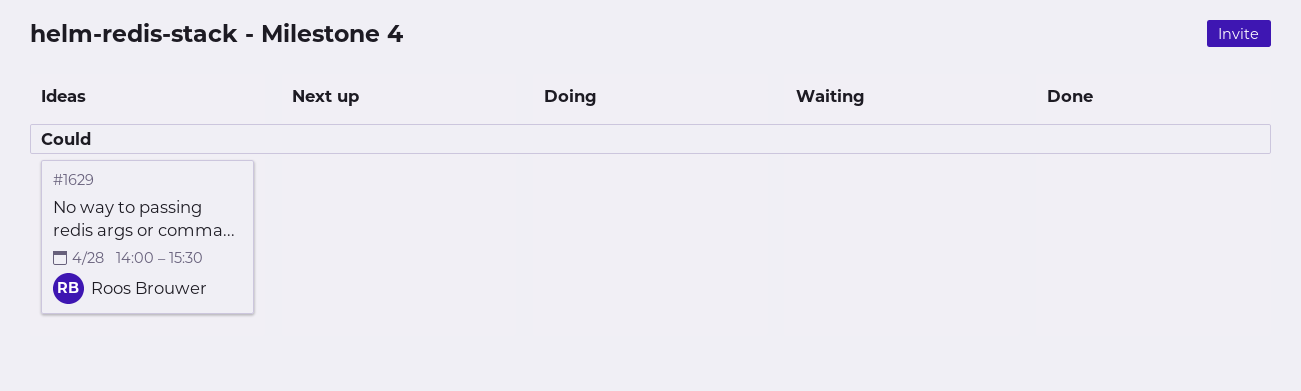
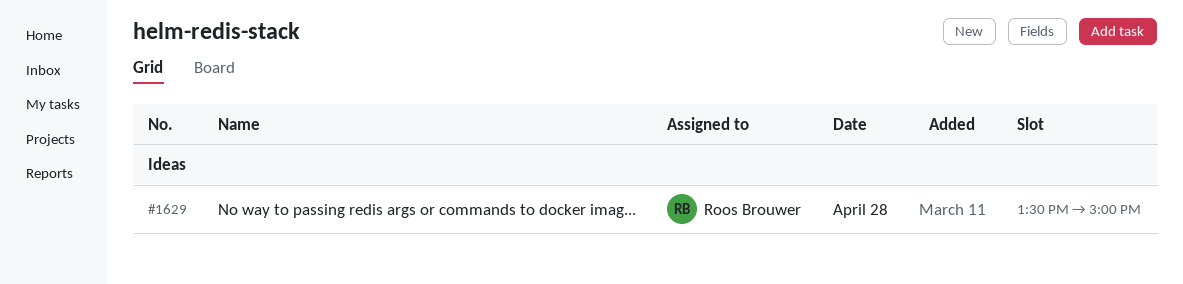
#1629, begins: 14:00 -> 13:30
#1629, ends: 15:30 -> 15:00

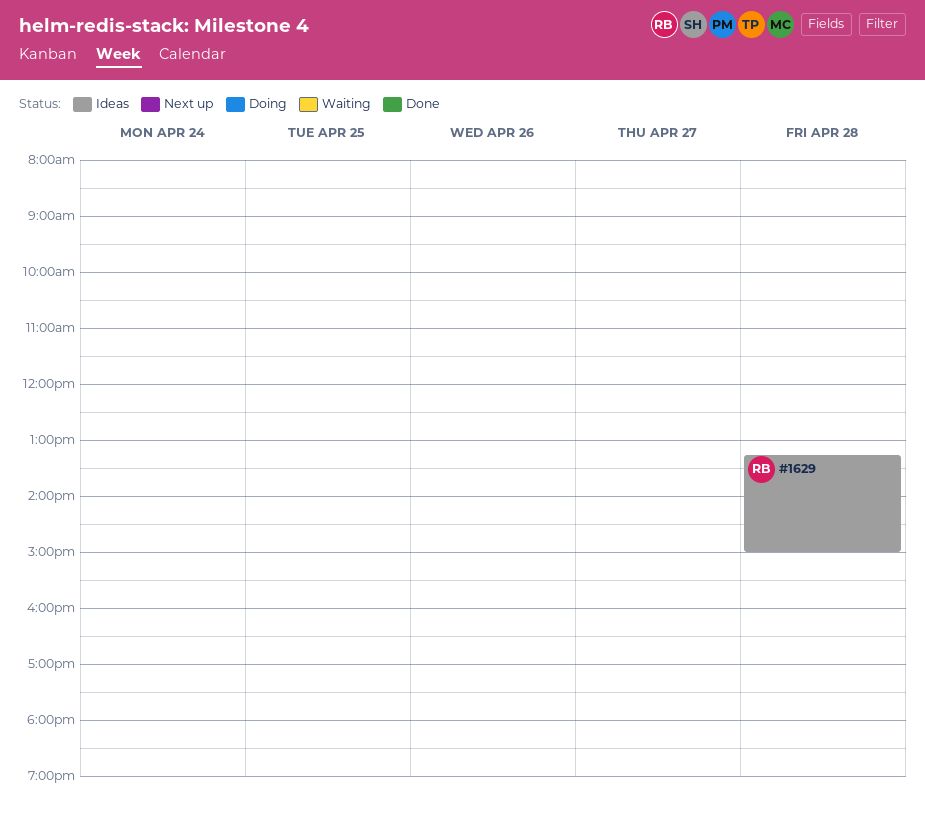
#1629, begins: 13:30 -> 13:15

